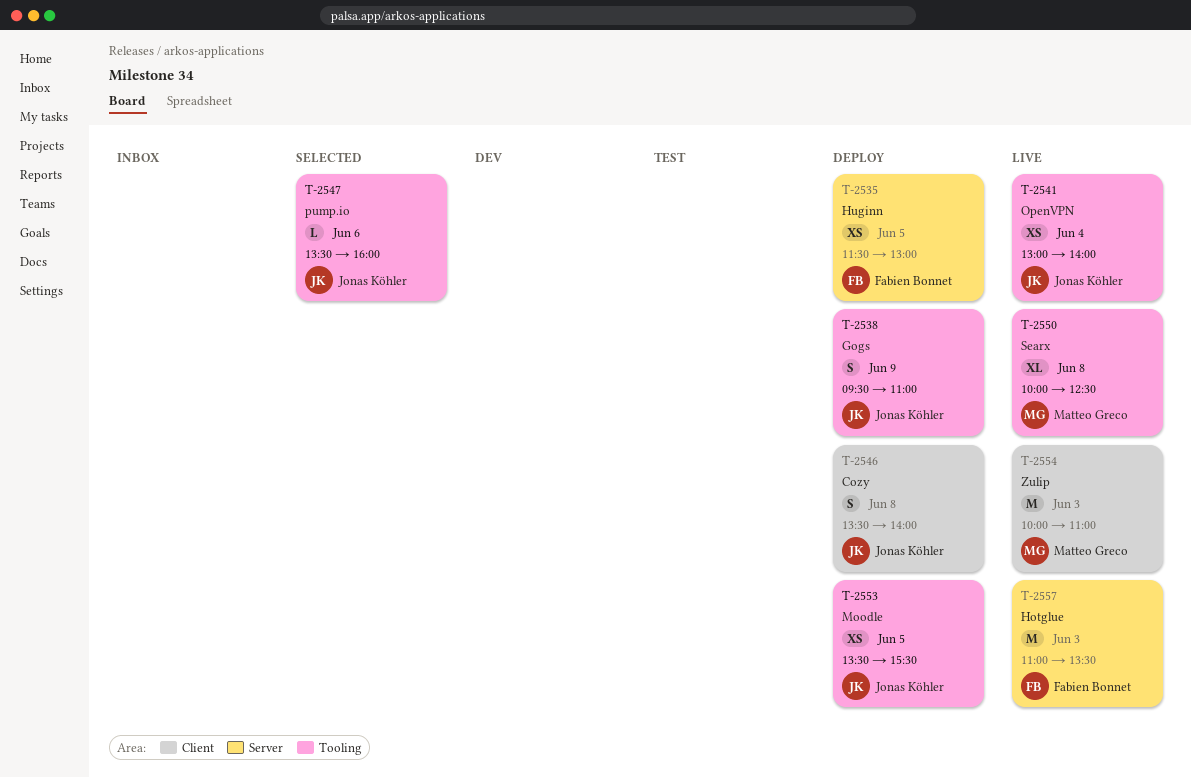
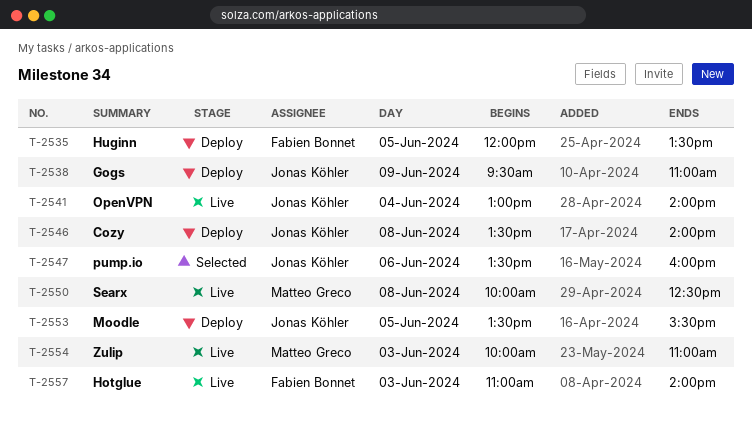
T-2535, begins: 11:30 -> 12:00
T-2535, ends: 13:00 -> 13:30
T-2557, ends: 13:30 -> 14:00

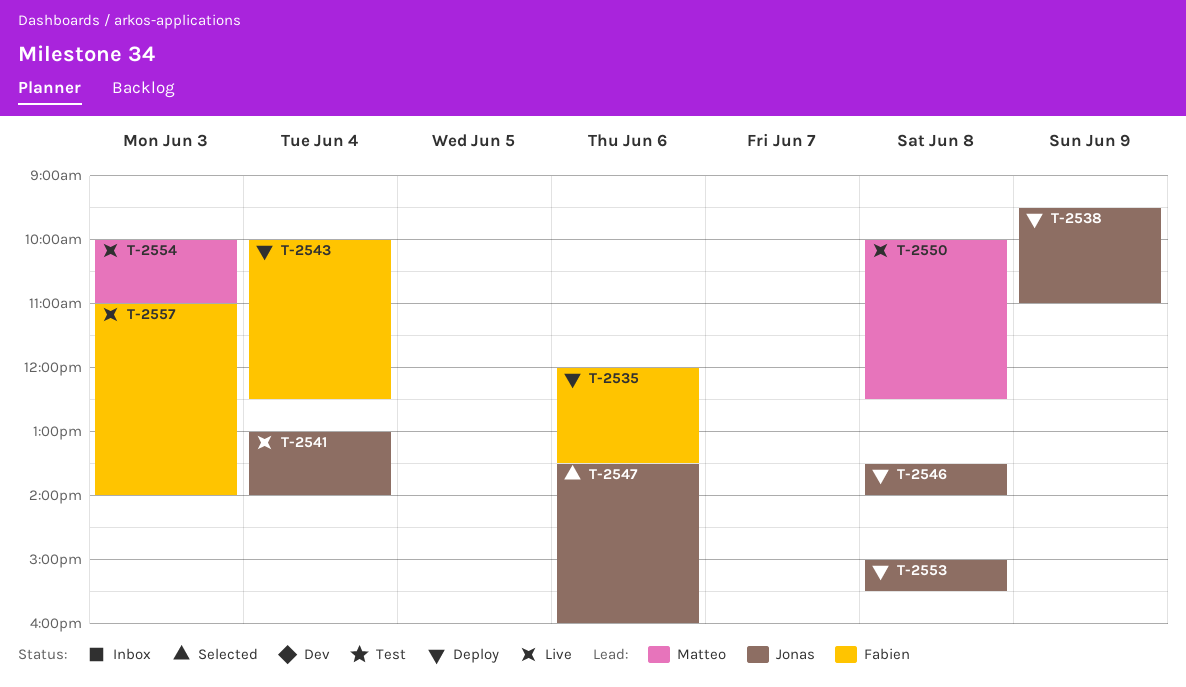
T-2535, day: Jun 5 -> Jun 6
T-2543: none -> present
T-2553, day: Jun 5 -> Jun 8
T-2553, begins: 13:30 -> 15:00

